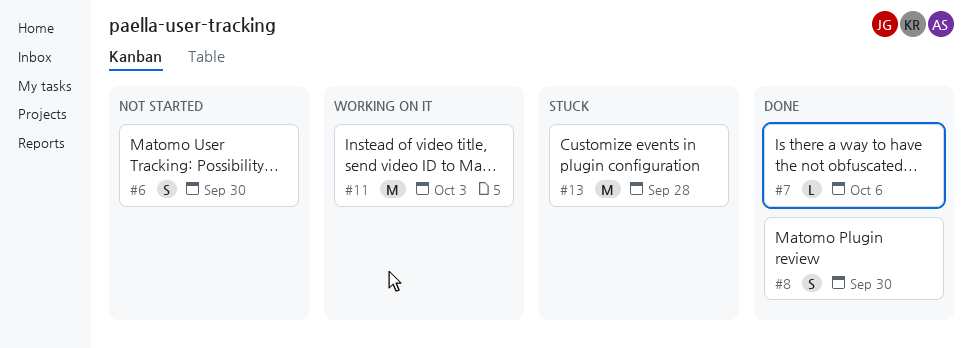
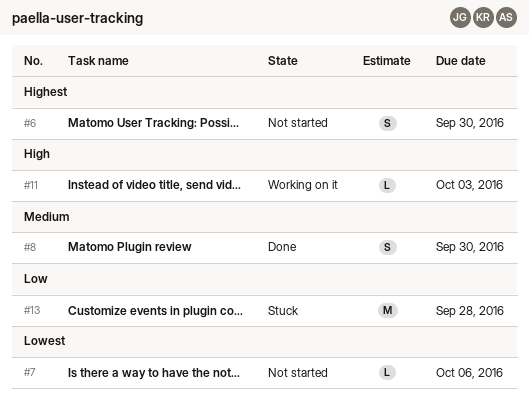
#7, status: Done -> Not started
#11, estimate: M -> L

